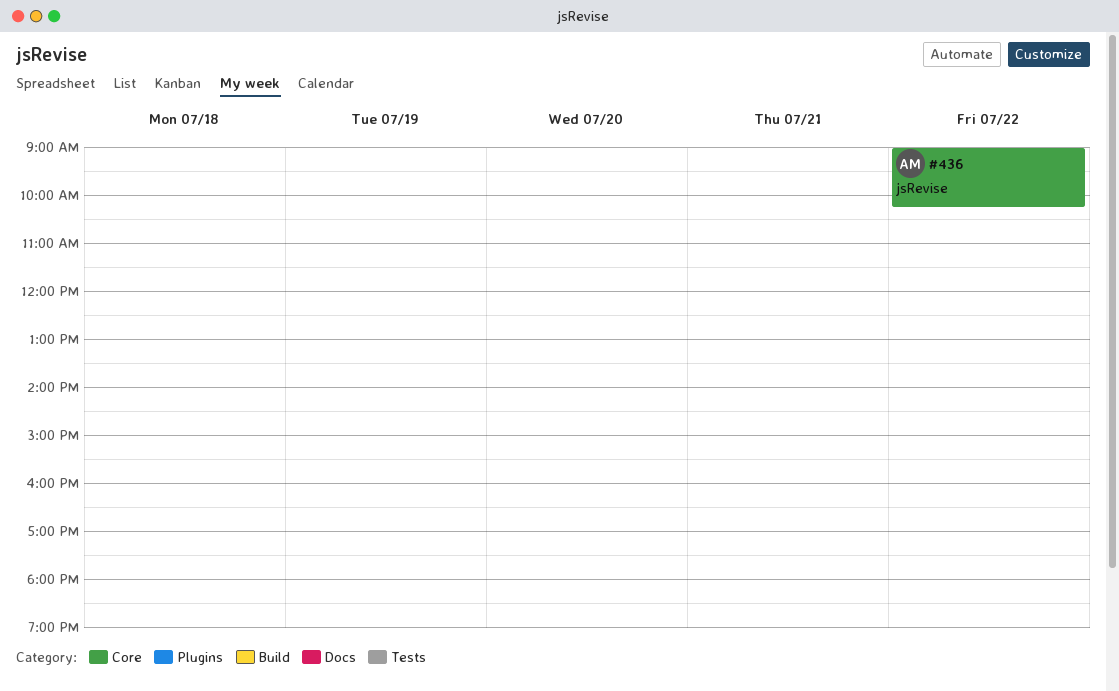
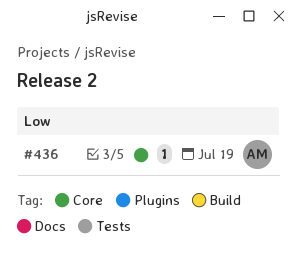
#436, day: Jul 22 -> Jul 19

